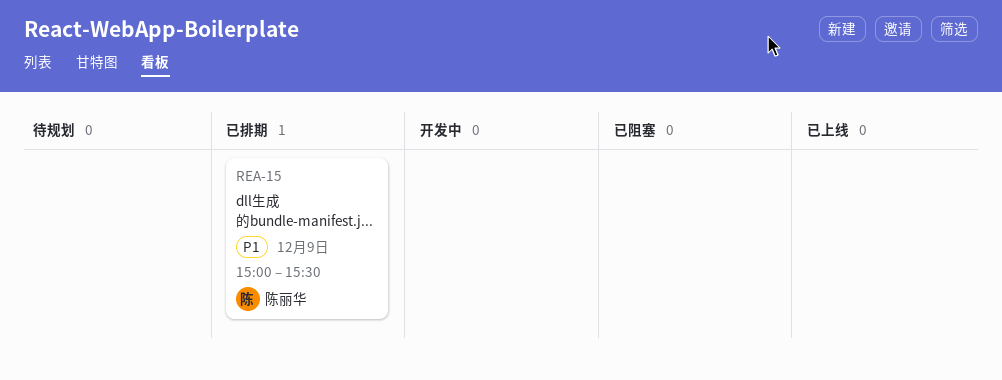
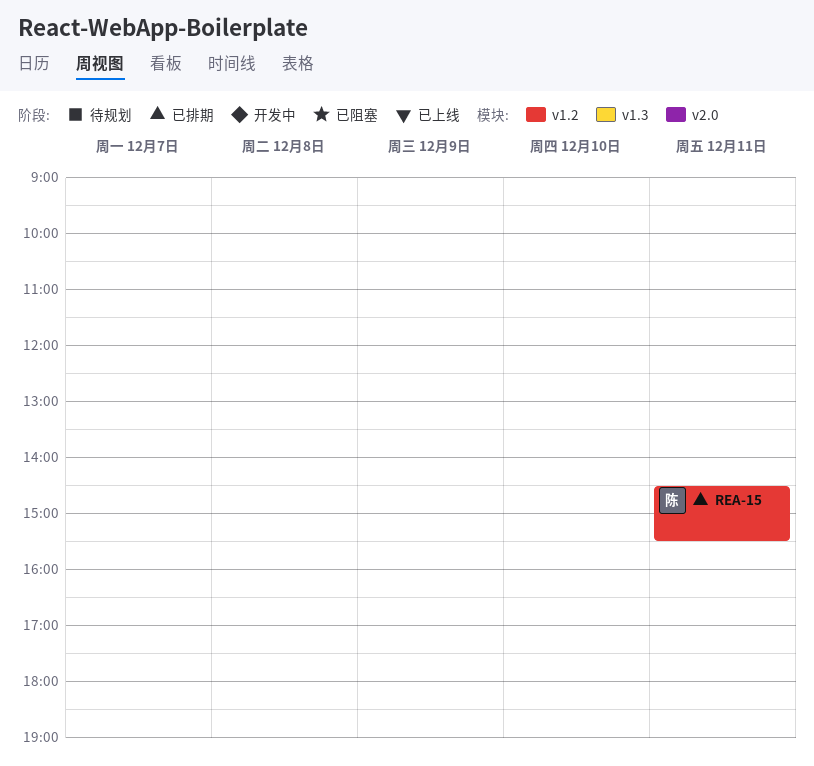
REA-15, day: Dec 9 -> Dec 11
REA-15, begins: 15:00 -> 14:30

